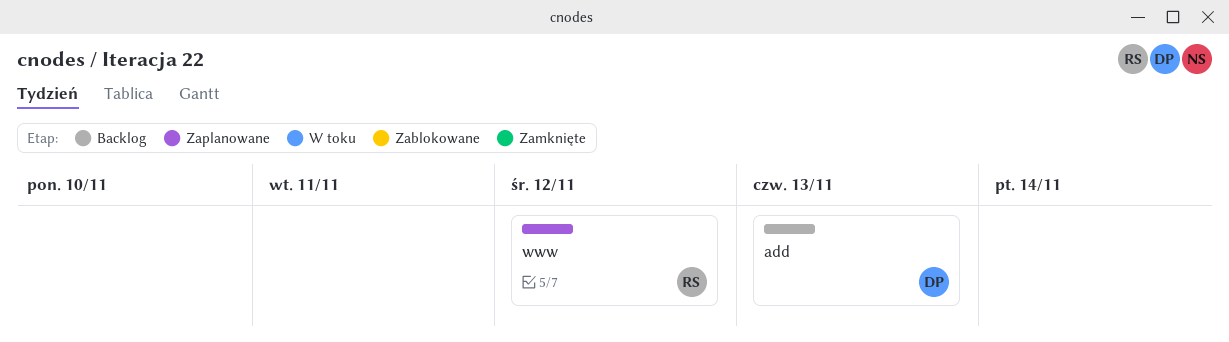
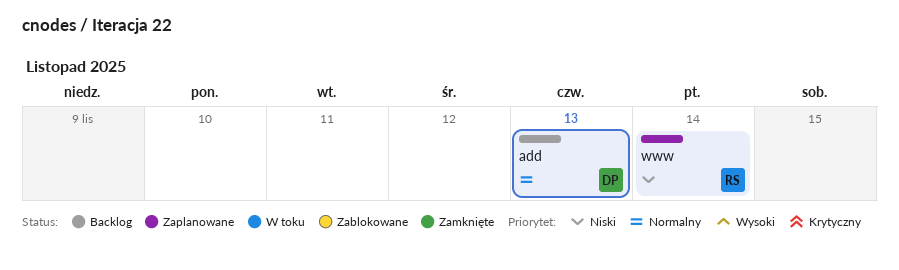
www, due: Nov 12 -> Nov 14

